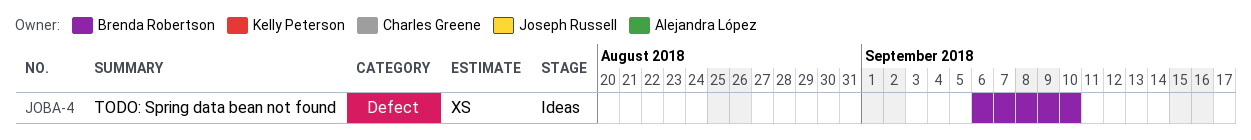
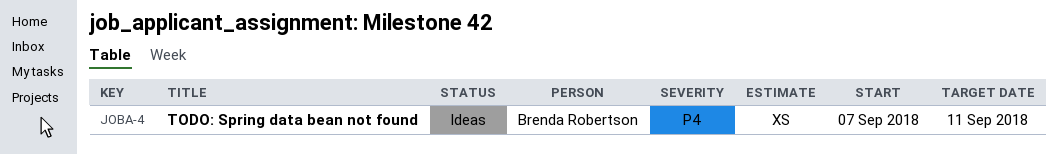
JOBA-4, start: Sep 6 -> Sep 7
JOBA-4, due: Sep 10 -> Sep 11

